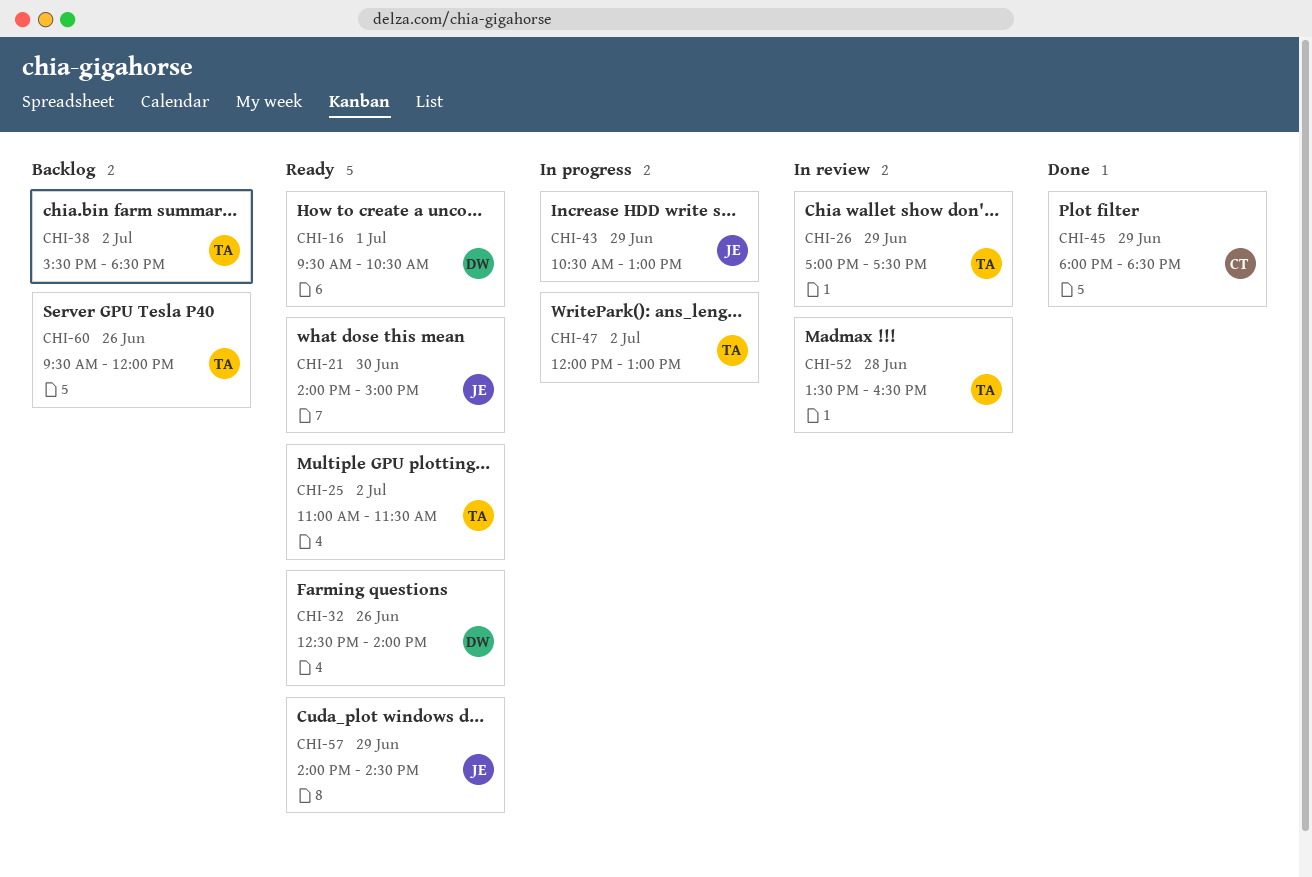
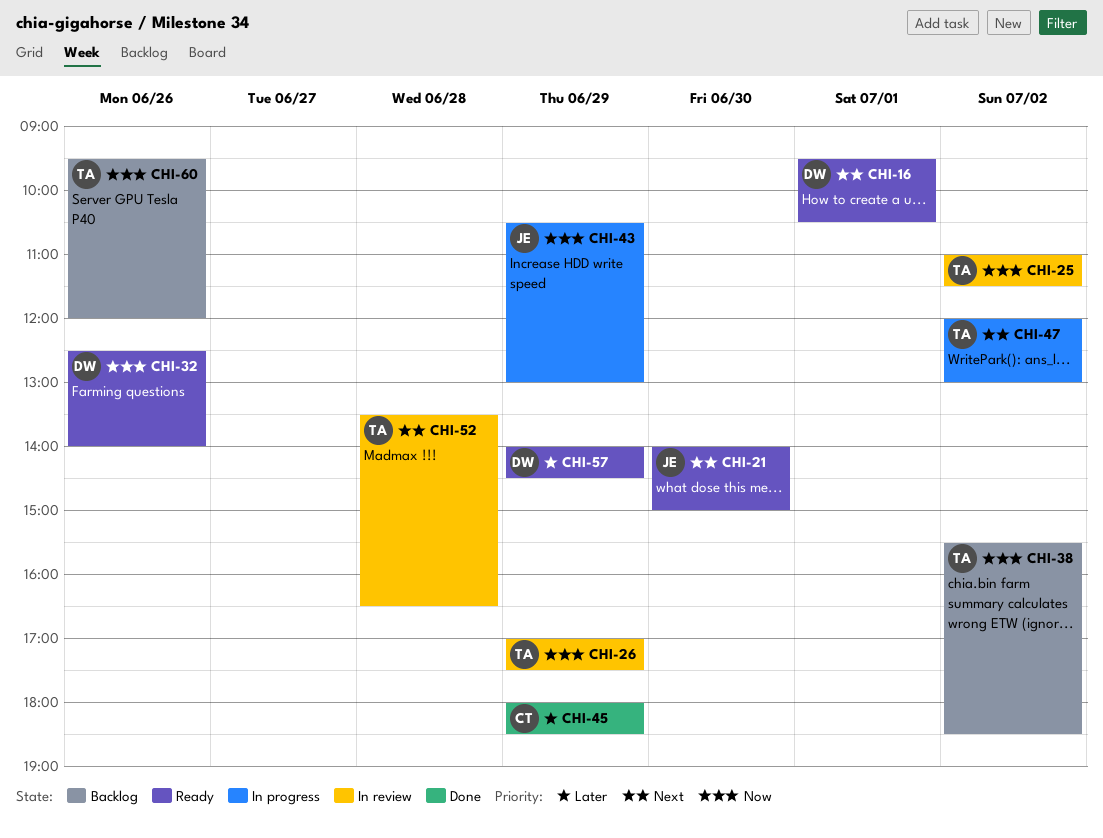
CHI-25, status: Ready -> In review
CHI-57, owner: JE -> DW

